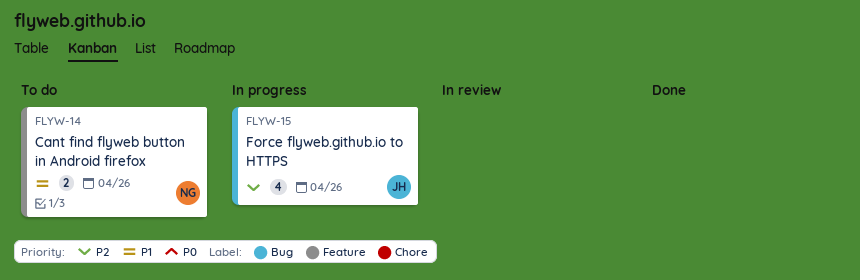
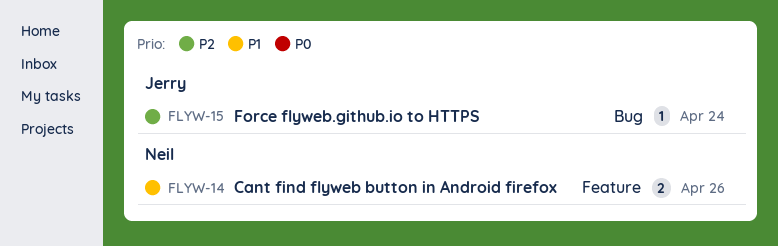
FLYW-15, estimate: 4 -> 1
FLYW-15, due: Apr 26 -> Apr 24

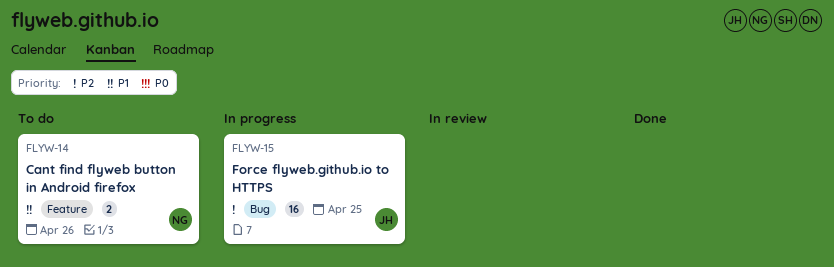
FLYW-15, estimate: 1 -> 16
FLYW-15, due: Apr 24 -> Apr 25

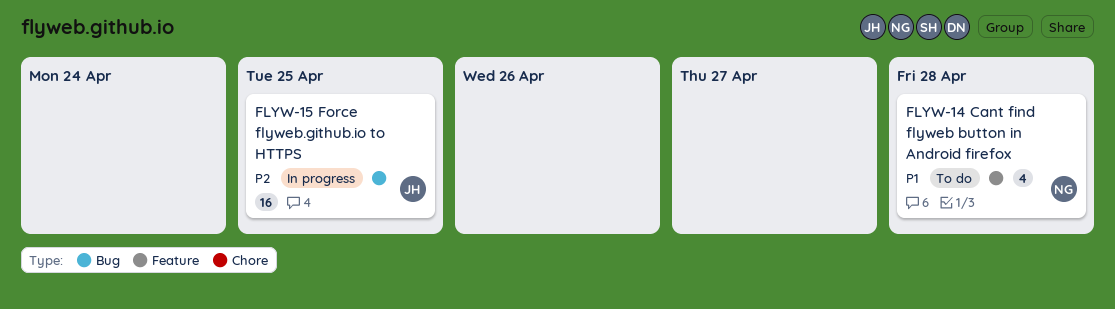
FLYW-14, estimate: 2 -> 4
FLYW-14, due: Apr 26 -> Apr 28

